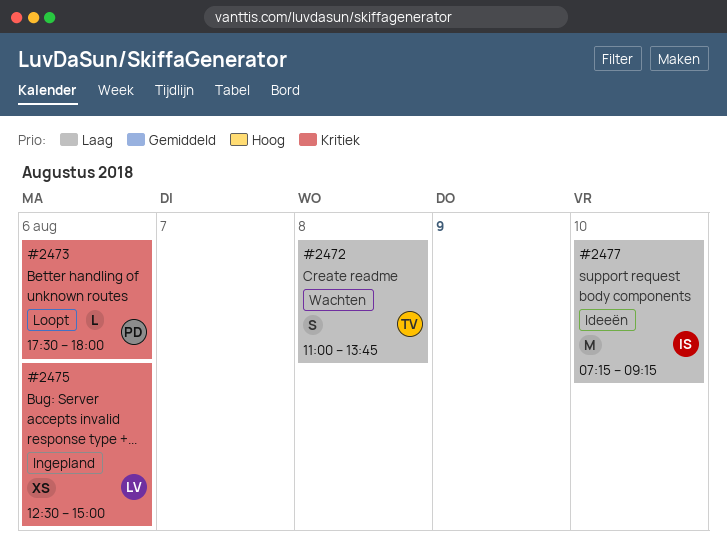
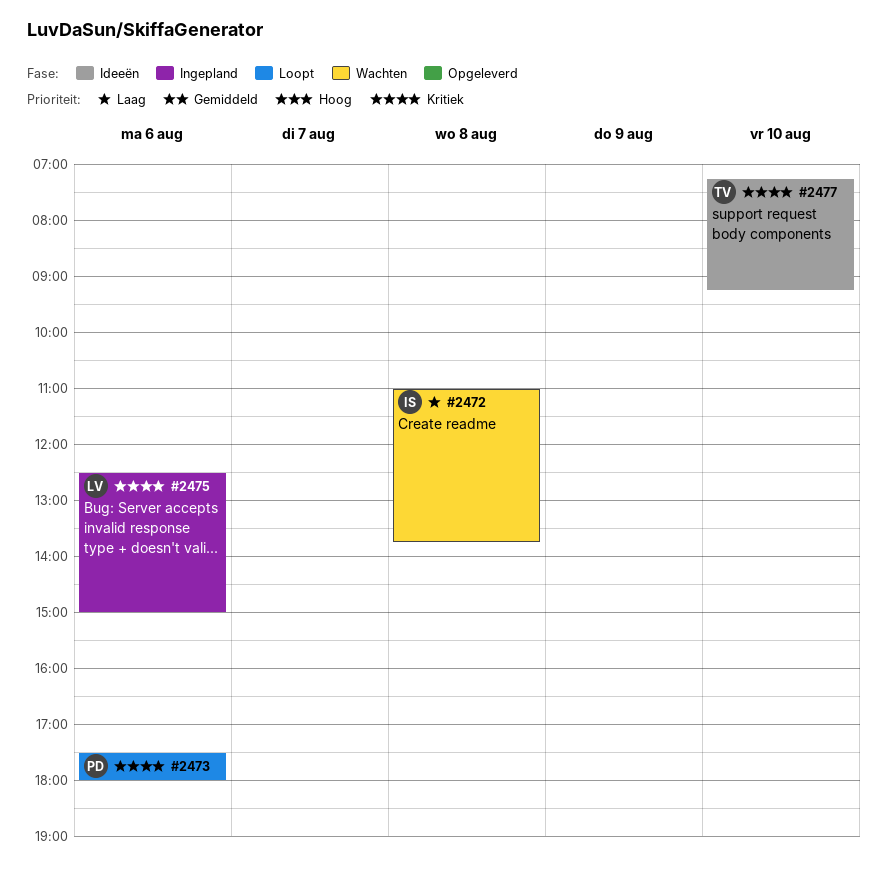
#2472, owner: TV -> IS
#2477, owner: IS -> TV
#2477, priority: Laag -> Kritiek

